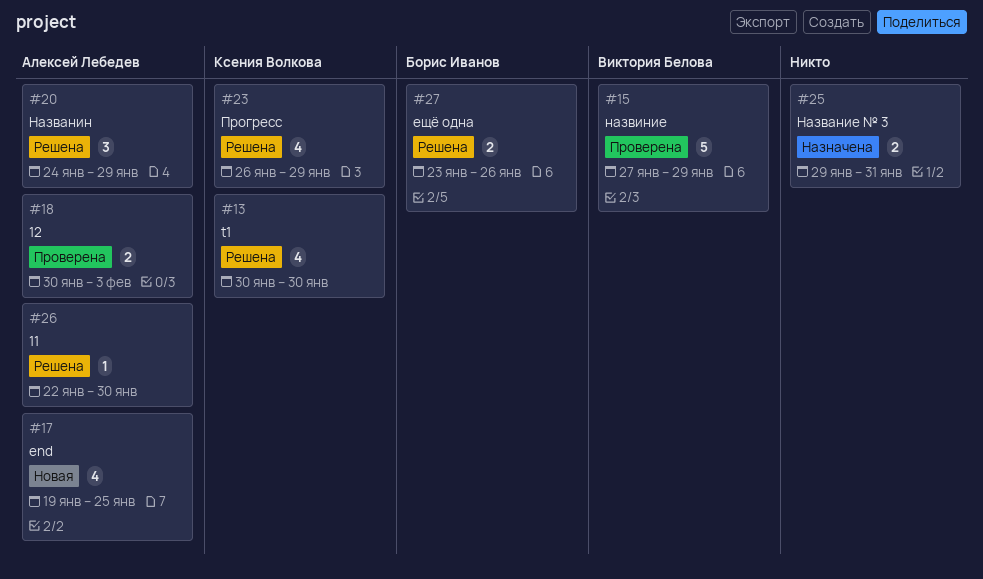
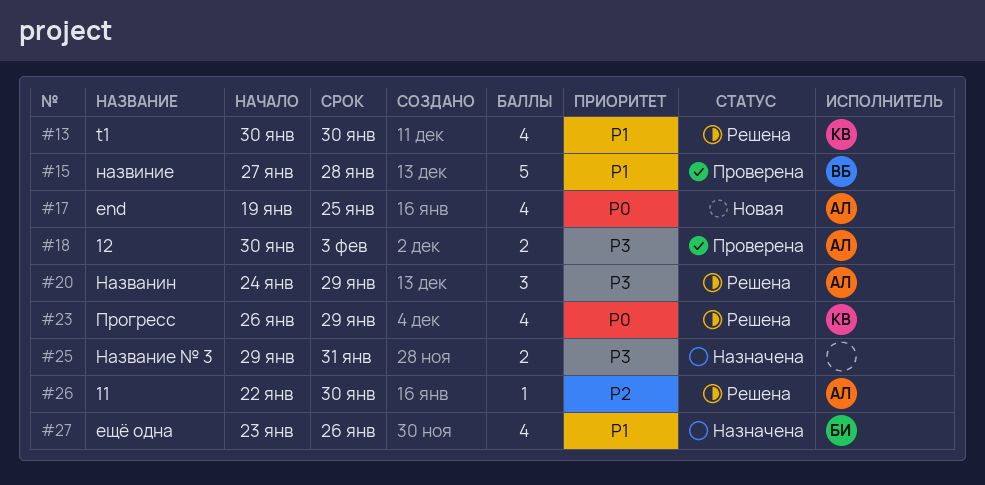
#15, due: Jan 29 -> Jan 28
#27, status: Решена -> Назначена
#27, estimate: 2 -> 4

